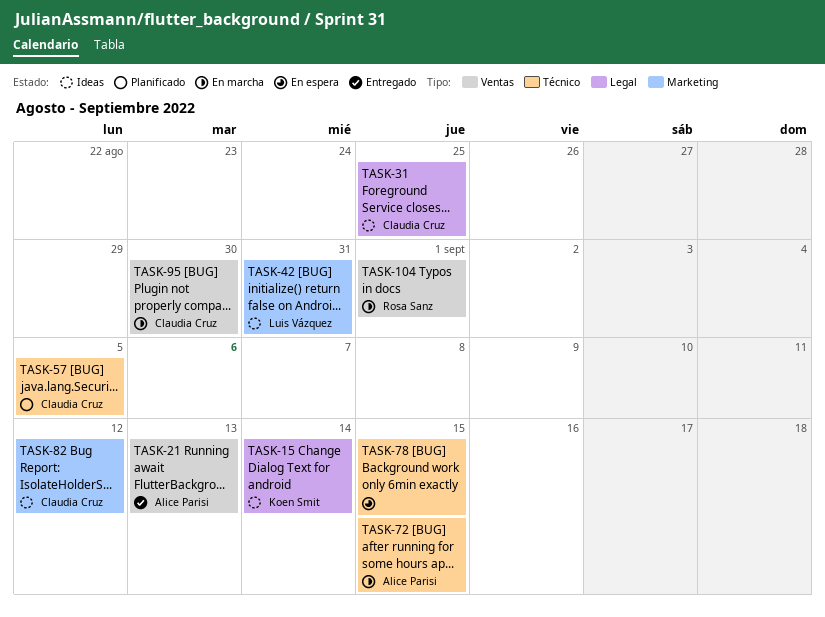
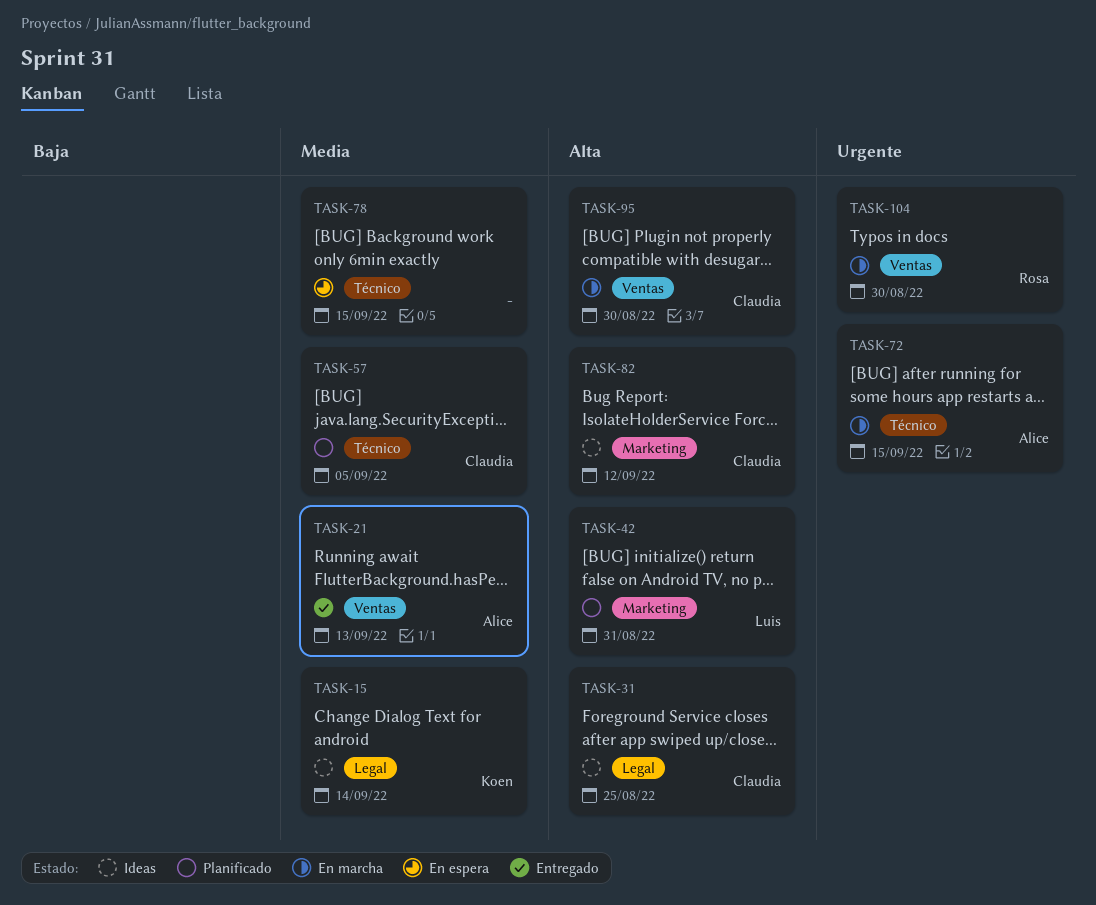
TASK-42, status: Ideas -> Planificado
TASK-104, due: Sep 1 -> Aug 30

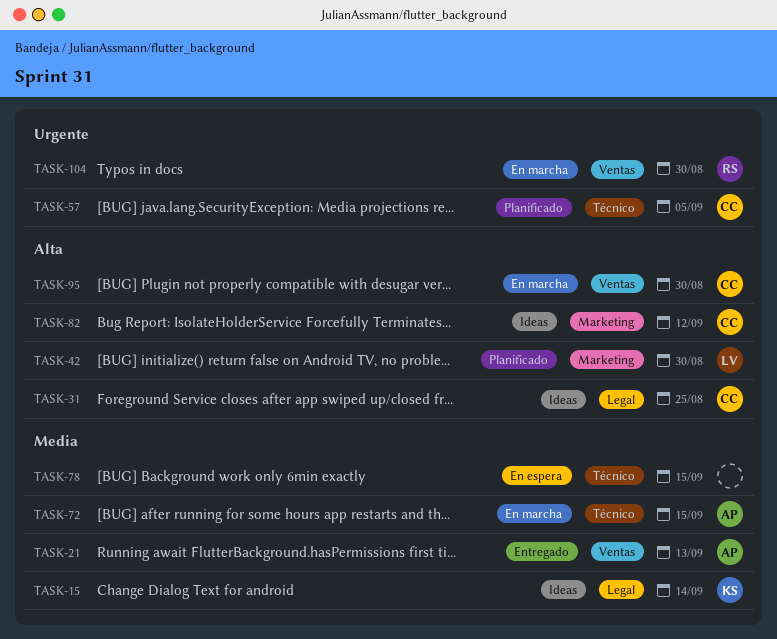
TASK-42, due: Aug 31 -> Aug 30
TASK-57, priority: Media -> Urgente
TASK-72, priority: Urgente -> Media

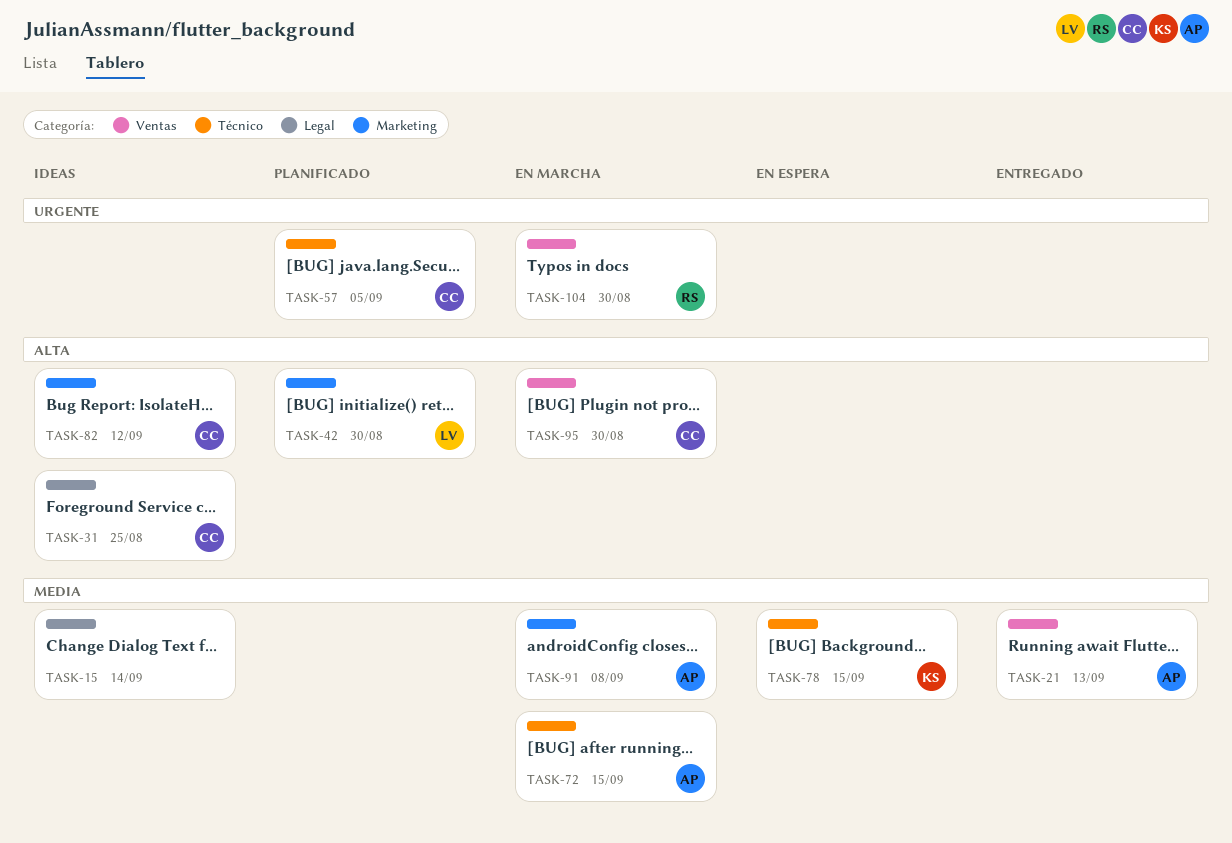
TASK-15, owner: KS -> none
TASK-78, owner: none -> KS
TASK-91: none -> present

